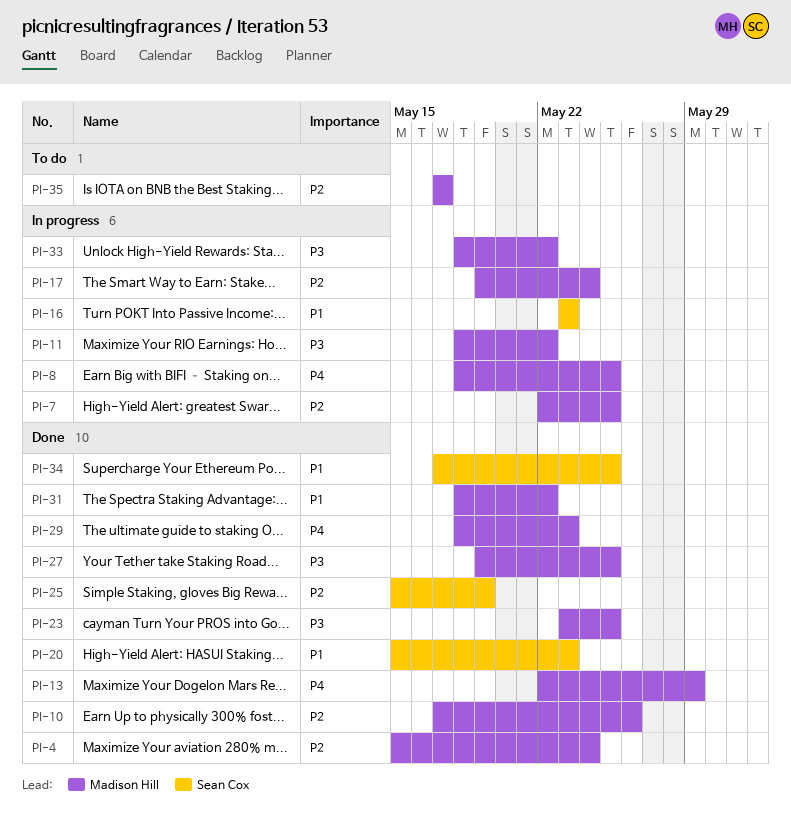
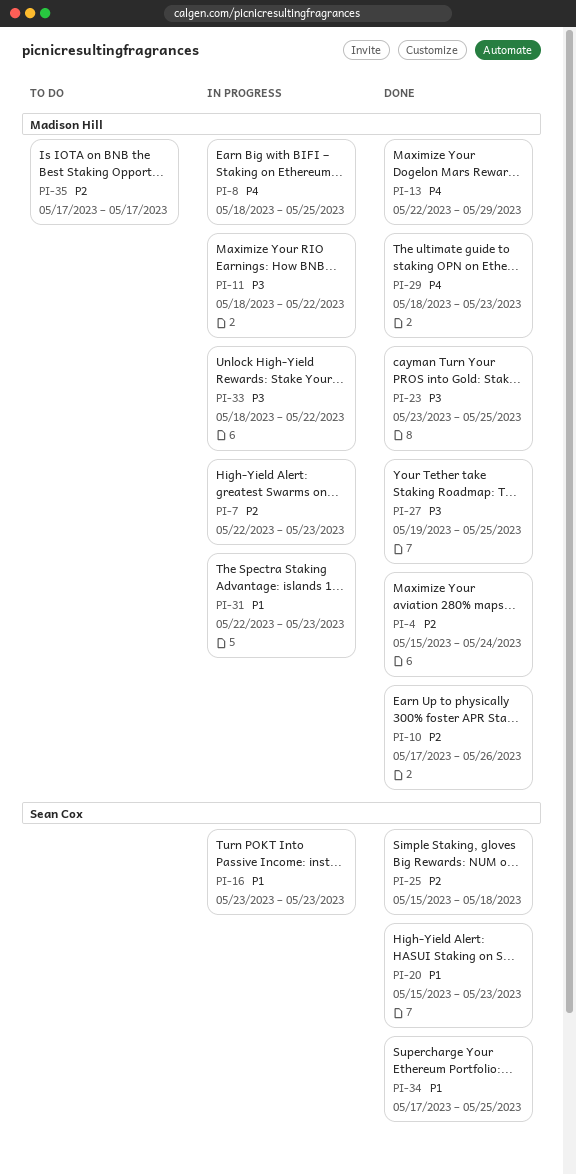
PI-7, due: May 25 -> May 23
PI-17: present -> none
PI-25, due: May 19 -> May 18
PI-31, status: Done -> In progress
PI-31, start: May 18 -> May 22
PI-31, due: May 22 -> May 23

